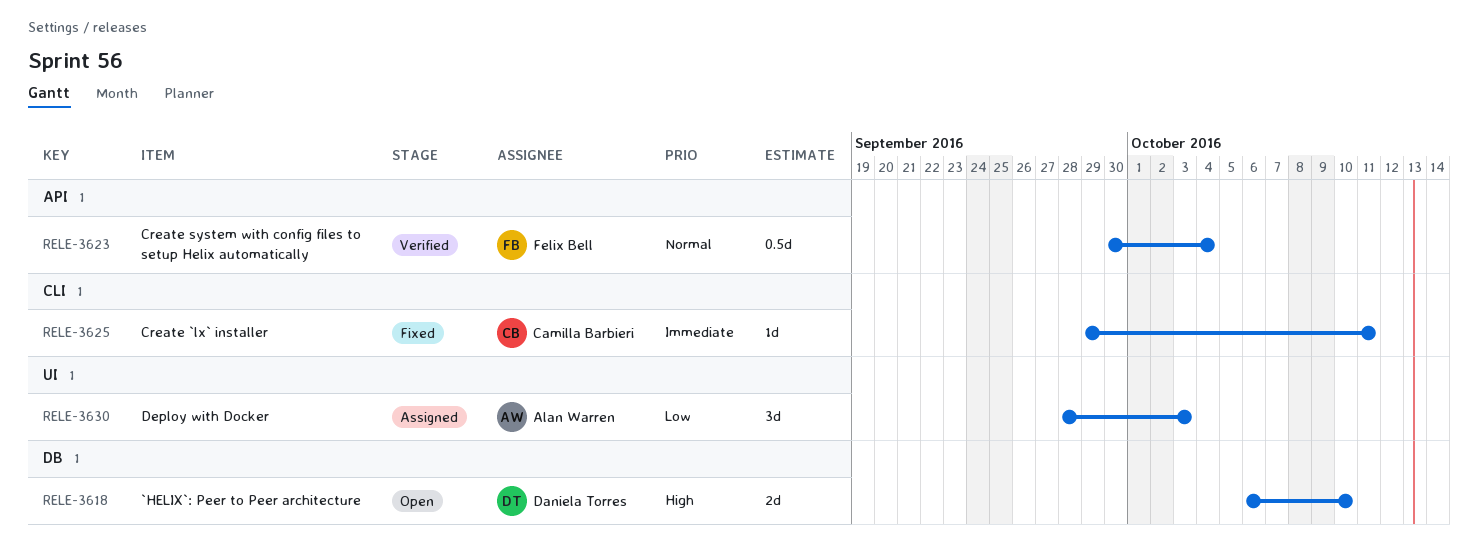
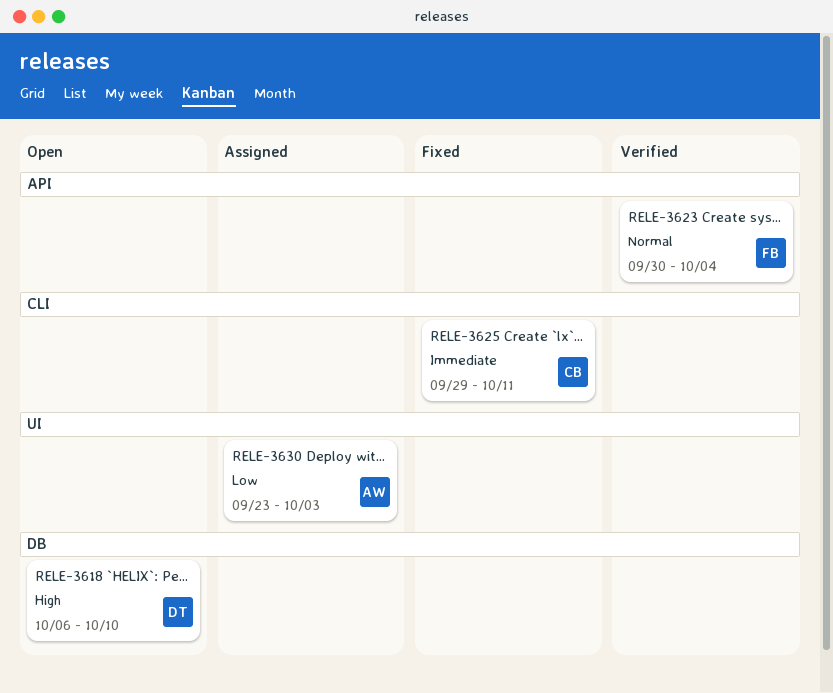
RELE-3630, start: Sep 28 -> Sep 23

